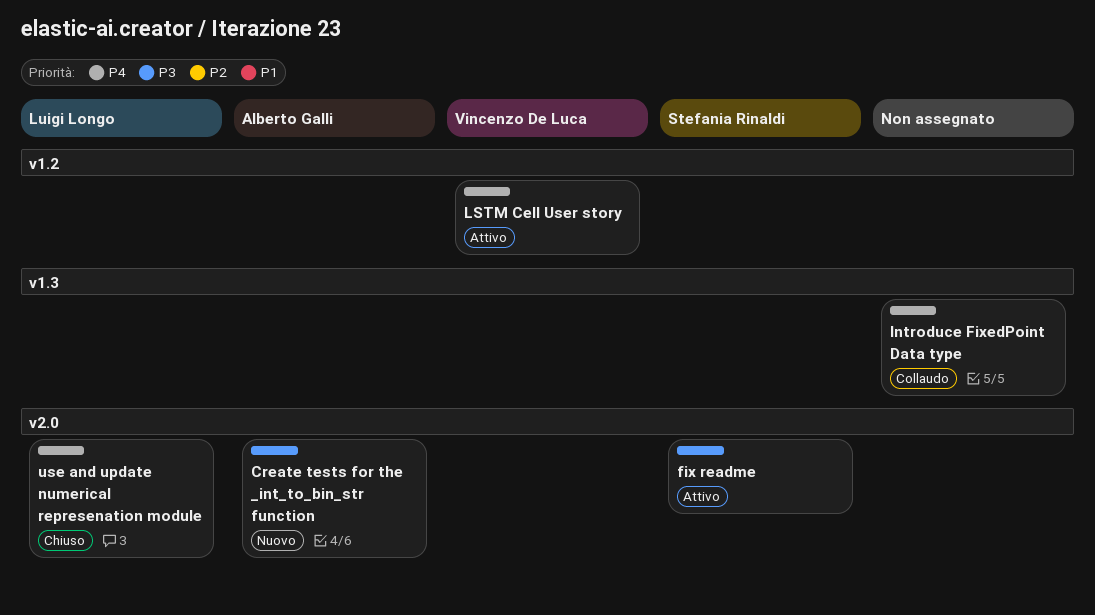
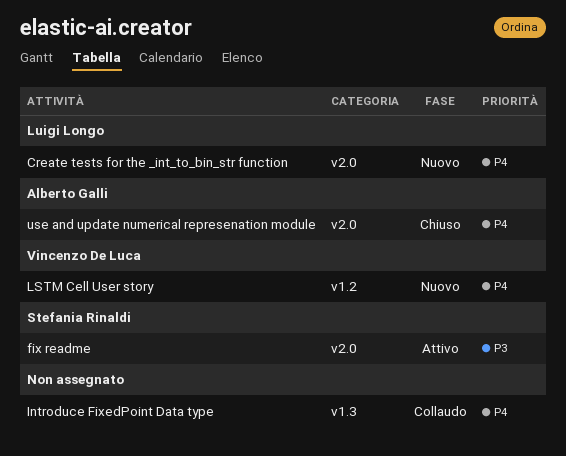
Create tests for the _int_to_bin_str function, owner: Alberto Galli -> Luigi Longo
Create tests for the _int_to_bin_str function, priority: P3 -> P4
LSTM Cell User story, status: Attivo -> Nuovo
use and update numerical represenation module, owner: Luigi Longo -> Alberto Galli

